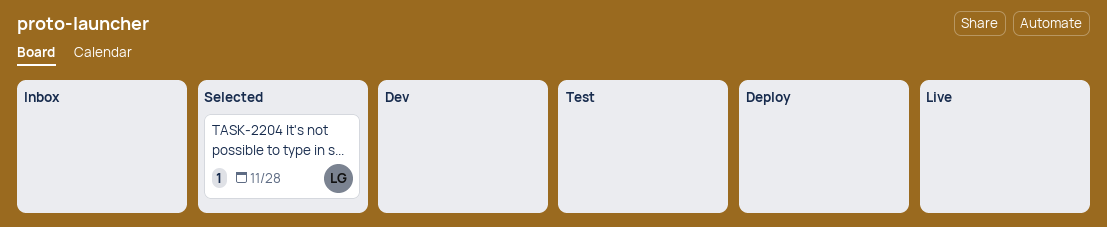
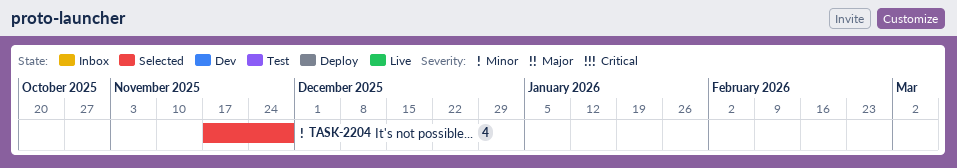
TASK-2204, estimate: 1 -> 4

